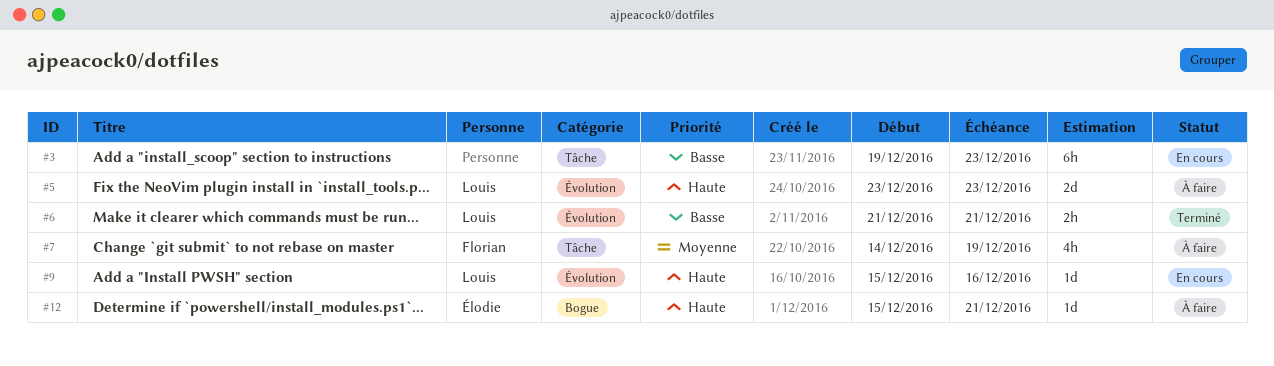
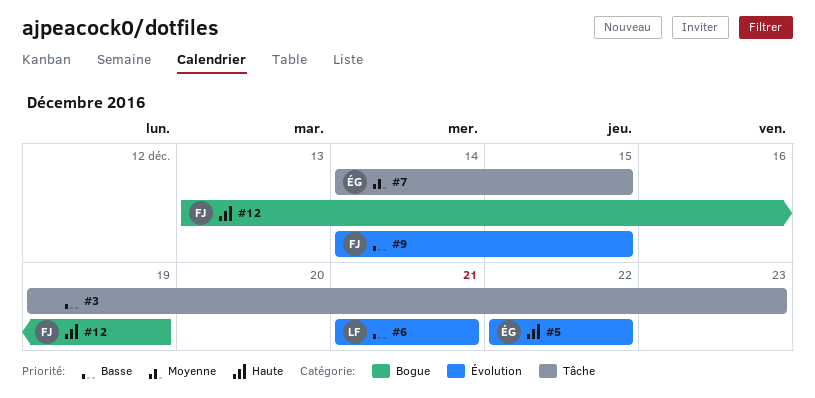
#5, owner: Louis -> Élodie
#5, start: Dec 23 -> Dec 22
#5, due: Dec 23 -> Dec 22
#7, owner: Florian -> Élodie
#7, due: Dec 19 -> Dec 15
#9, owner: Louis -> Florian
#9, priority: Haute -> Basse
#9, start: Dec 15 -> Dec 14
#9, due: Dec 16 -> Dec 15
#12, owner: Élodie -> Florian
#12, start: Dec 15 -> Dec 13
#12, due: Dec 21 -> Dec 19

